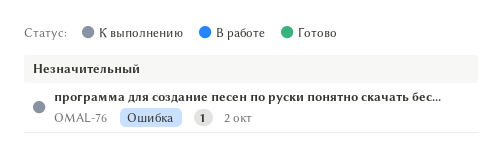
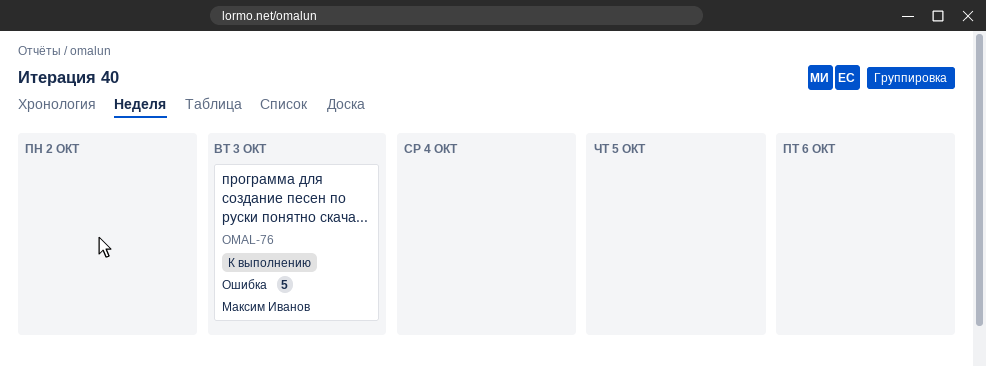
OMAL-76, estimate: 1 -> 5
OMAL-76, due: Oct 2 -> Oct 3

